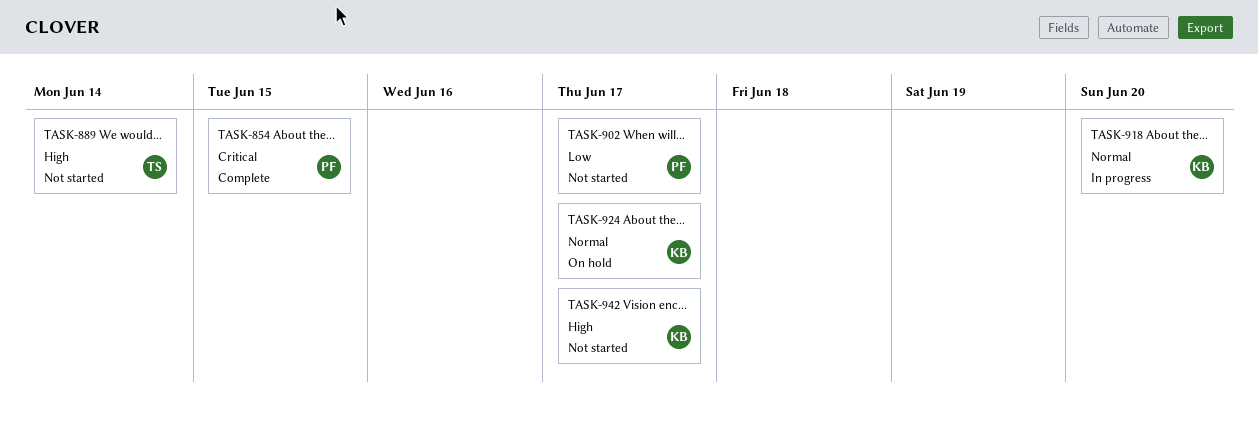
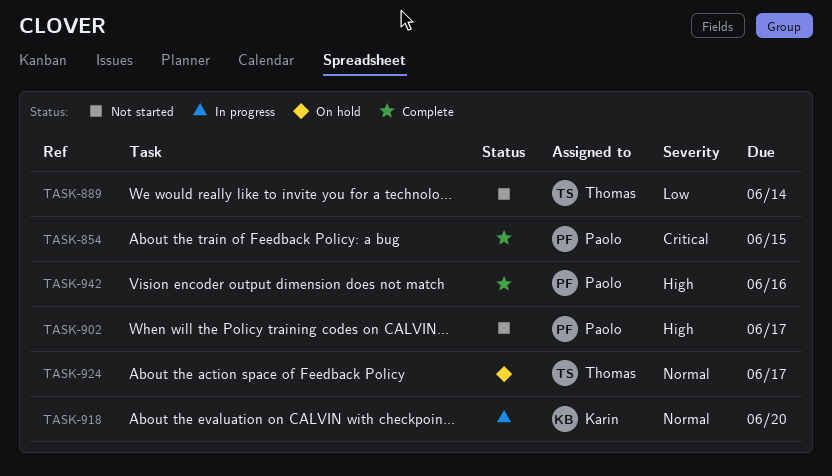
TASK-889, priority: High -> Low
TASK-902, priority: Low -> High
TASK-924, owner: Karin -> Thomas
TASK-942, status: Not started -> Complete
TASK-942, owner: Karin -> Paolo
TASK-942, due: Jun 17 -> Jun 16

